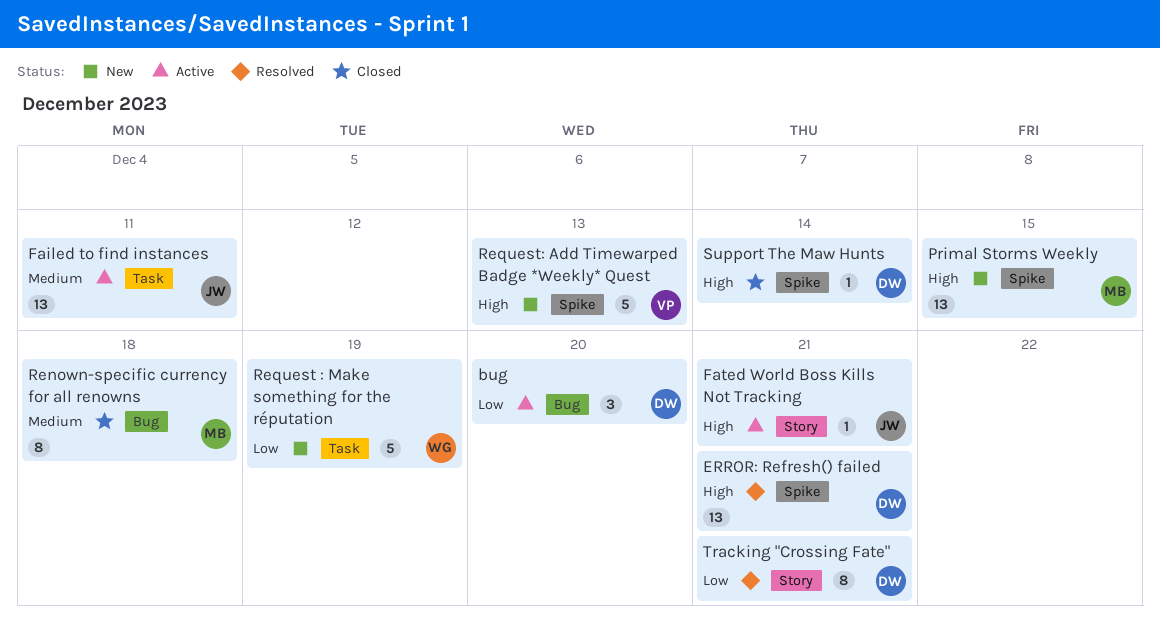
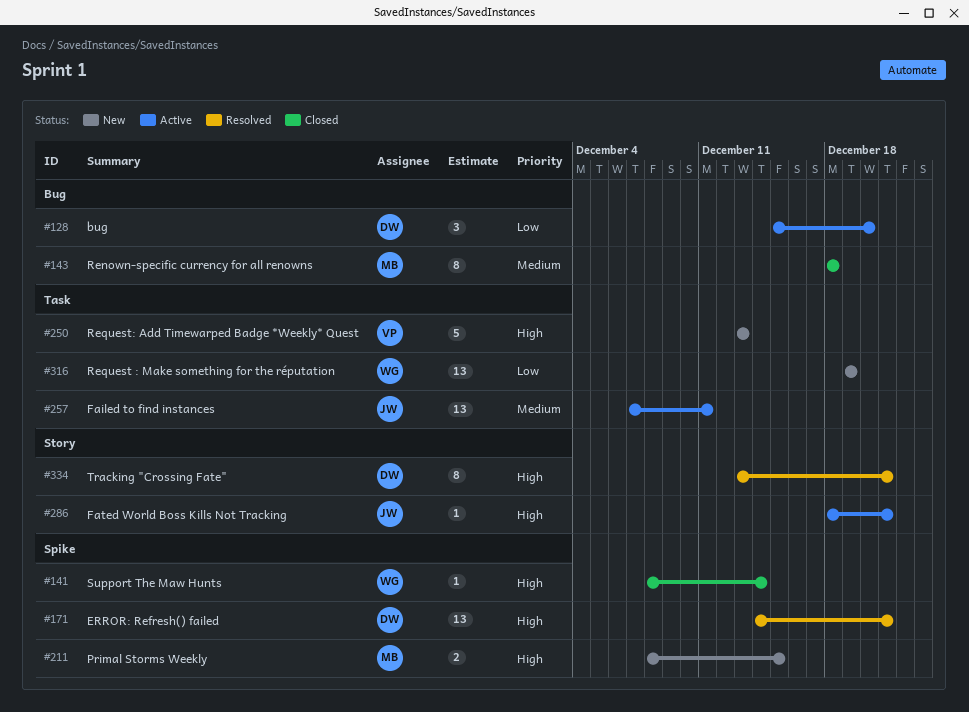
Primal Storms Weekly, estimate: 13 -> 2
Request : Make something for the réputation, estimate: 5 -> 13
Request: Add Timewarped Badge *Weekly* Quest, label: Spike -> Task
Support The Maw Hunts, owner: DW -> WG
Tracking "Crossing Fate", priority: Low -> High

